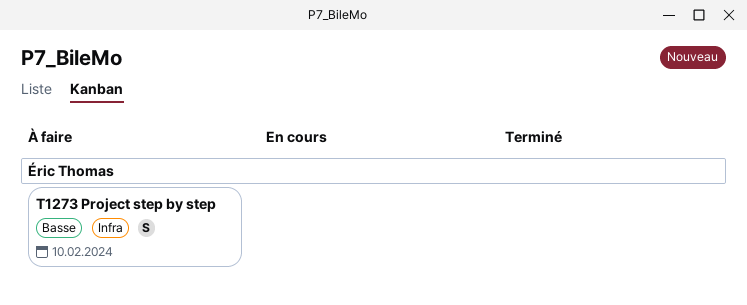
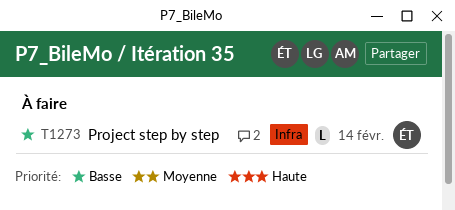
T1273, estimate: S -> L
T1273, due: Feb 10 -> Feb 14

